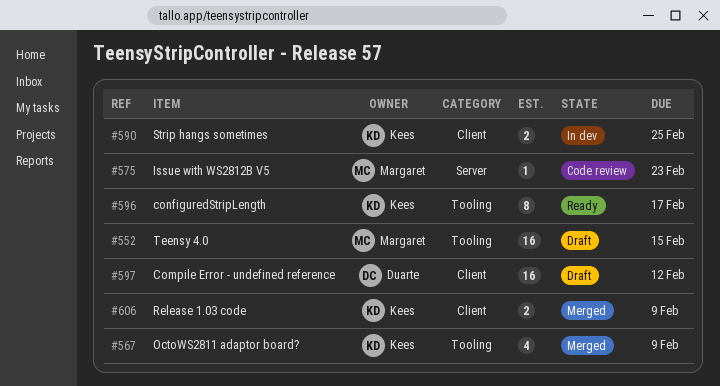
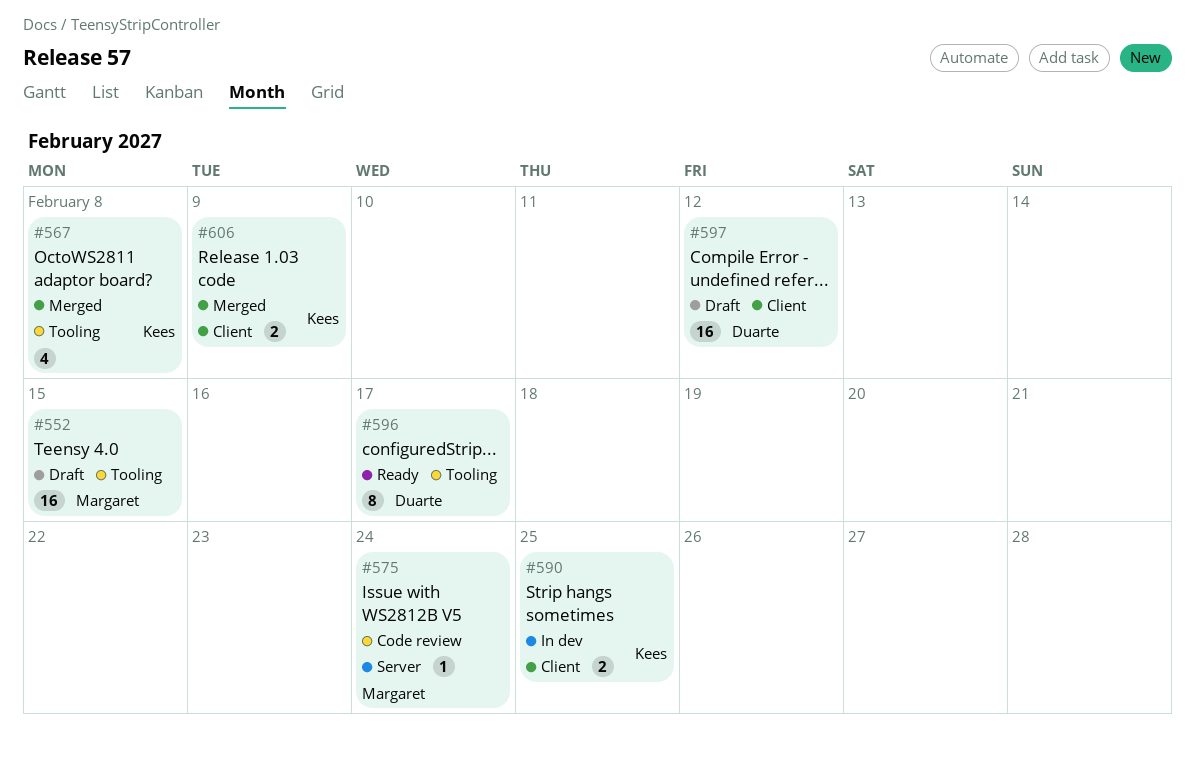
#567, due: Feb 9 -> Feb 8
#575, due: Feb 23 -> Feb 24
#596, owner: Kees -> Duarte

